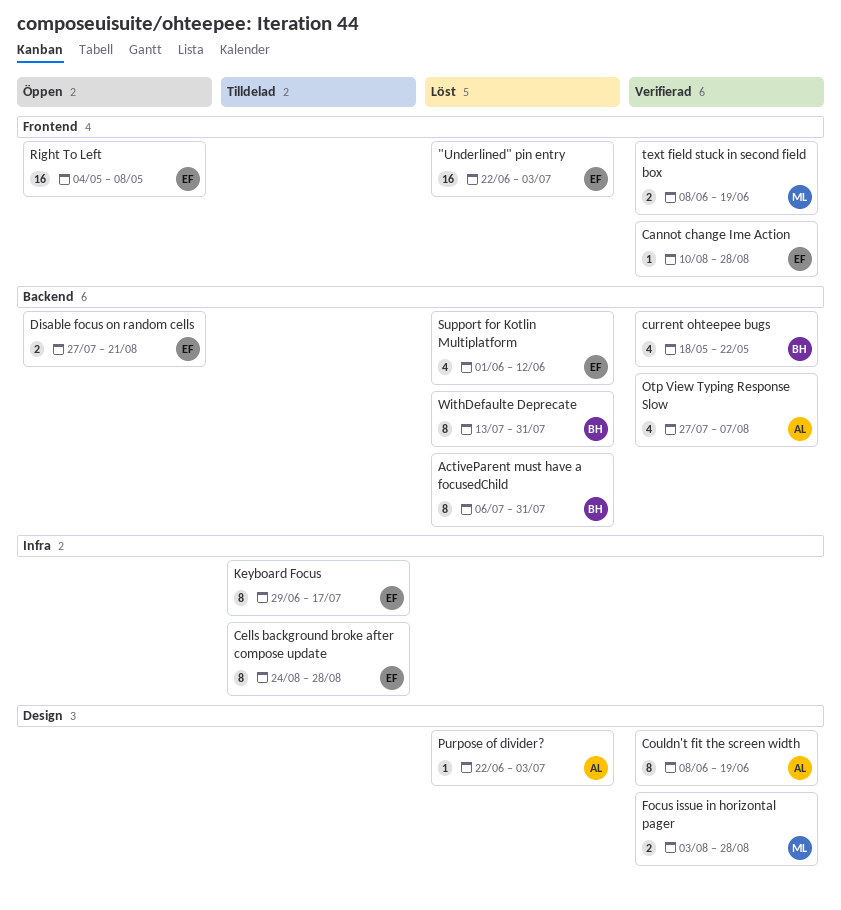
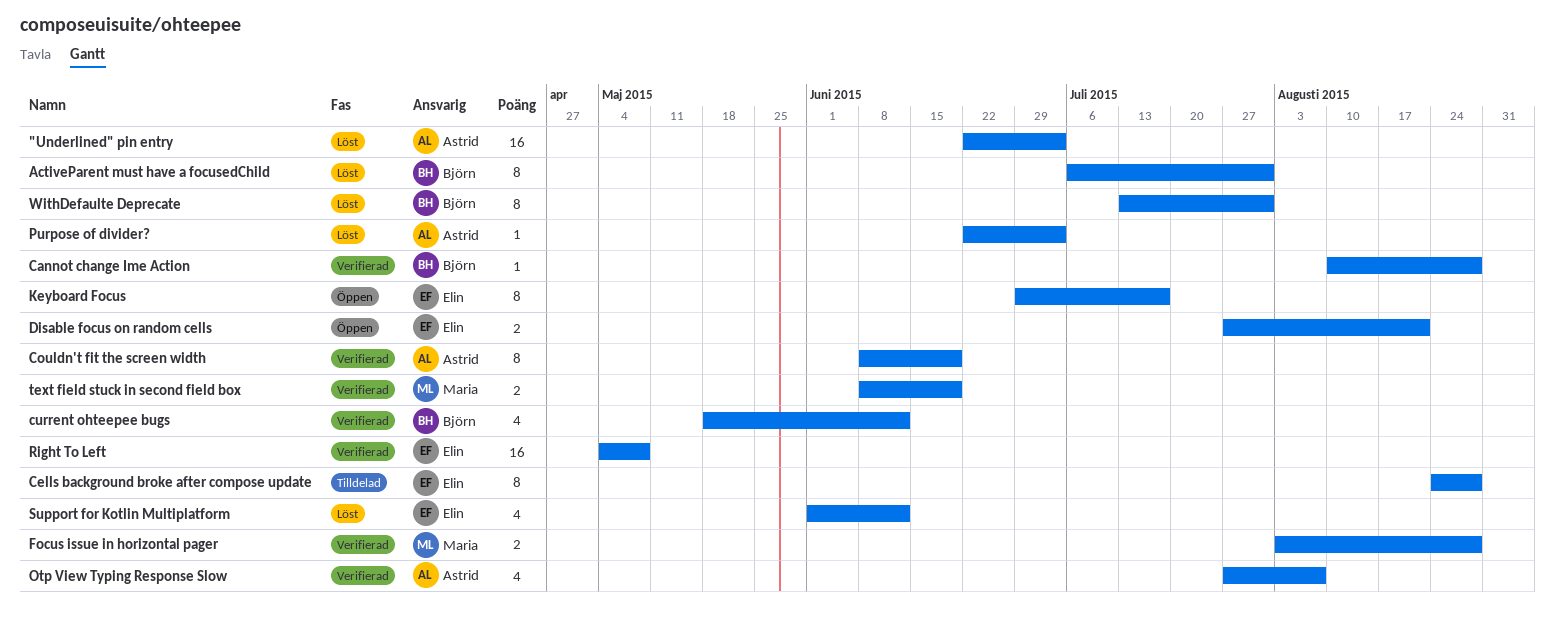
"Underlined" pin entry, owner: Elin -> Astrid
Cannot change Ime Action, owner: Elin -> Björn
current ohteepee bugs, due: May 22 -> Jun 12
Keyboard Focus, status: Tilldelad -> Öppen
Right To Left, status: Öppen -> Verifierad

